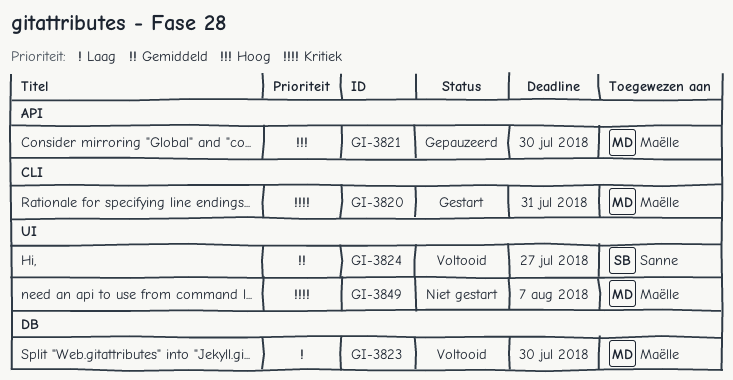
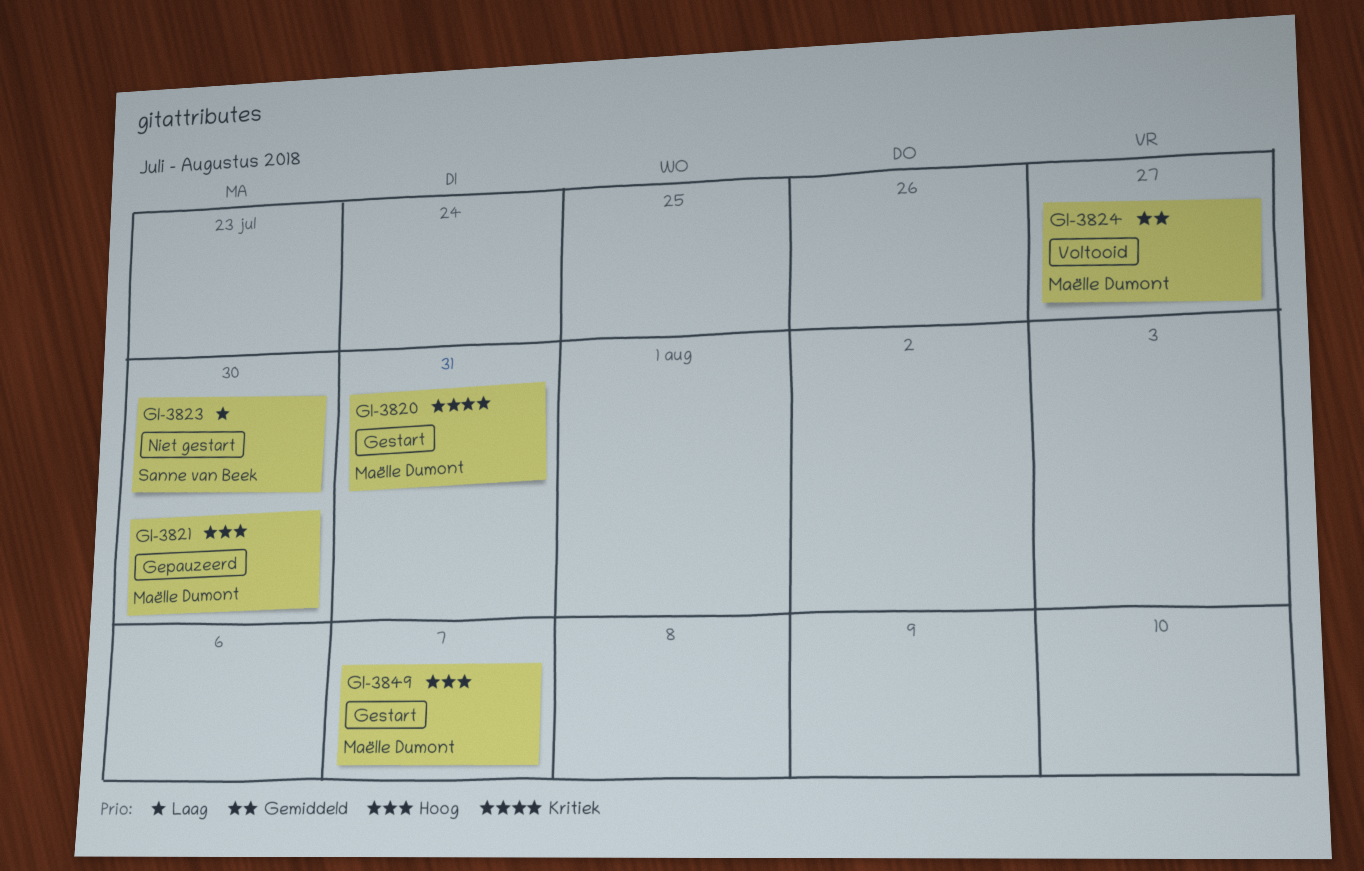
GI-3823, status: Voltooid -> Niet gestart
GI-3823, owner: Maëlle Dumont -> Sanne van Beek
GI-3824, owner: Sanne van Beek -> Maëlle Dumont
GI-3849, status: Niet gestart -> Gestart
GI-3849, priority: Kritiek -> Hoog

